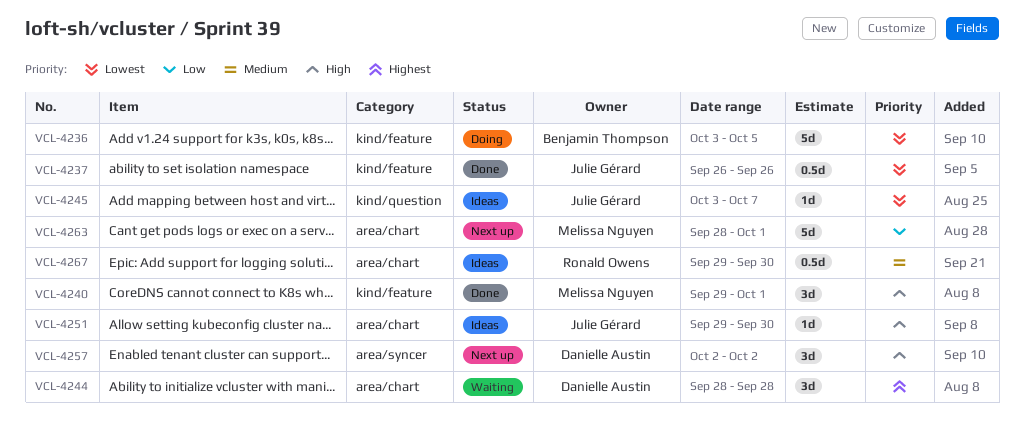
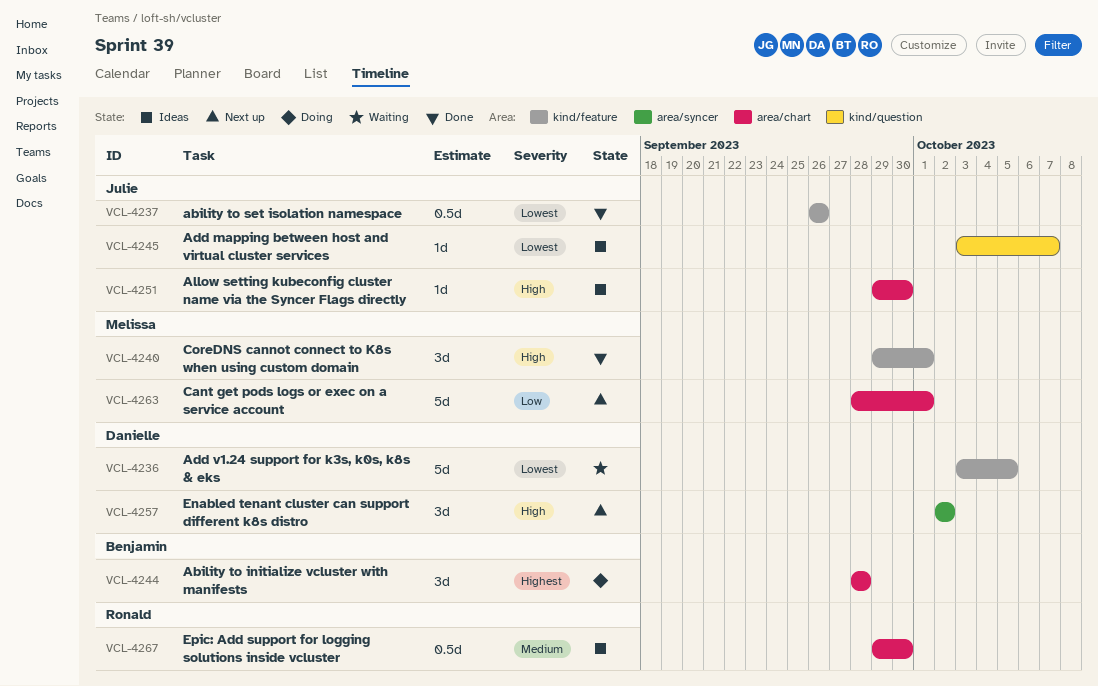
VCL-4236, status: Doing -> Waiting
VCL-4236, owner: Benjamin Thompson -> Danielle Austin
VCL-4244, status: Waiting -> Doing
VCL-4244, owner: Danielle Austin -> Benjamin Thompson

